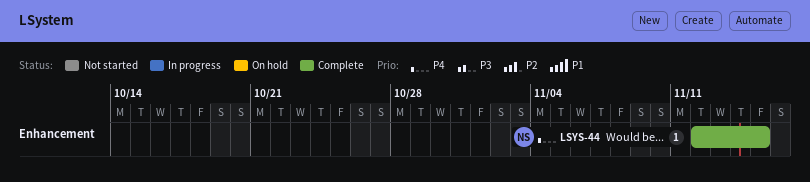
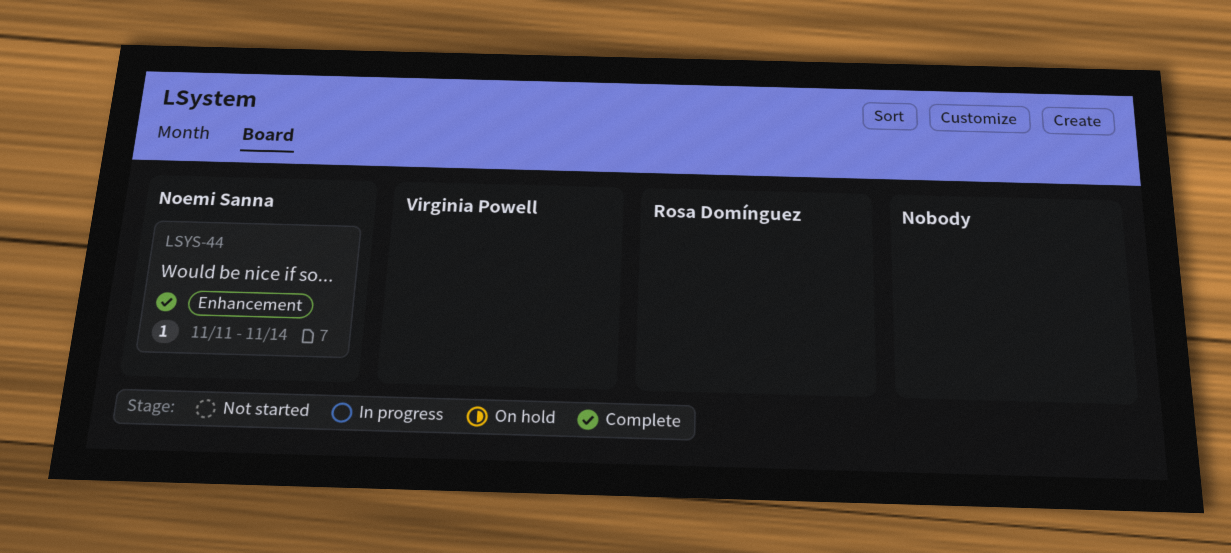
LSYS-44, start: Nov 12 -> Nov 11
LSYS-44, due: Nov 15 -> Nov 14

